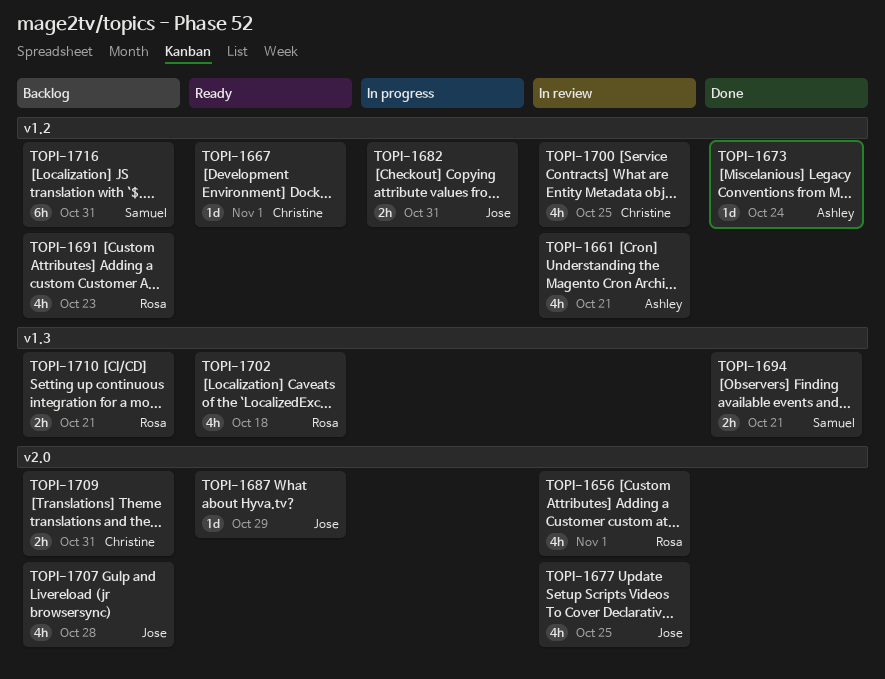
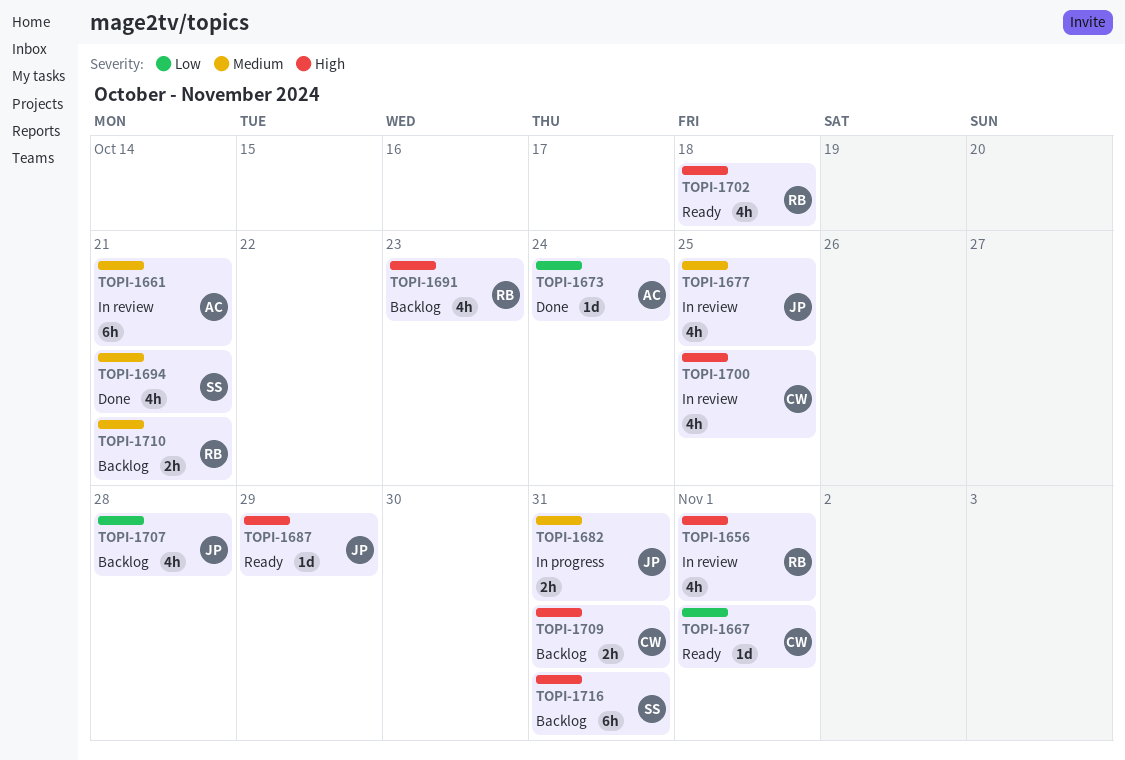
TOPI-1661, estimate: 4h -> 6h
TOPI-1694, estimate: 2h -> 4h

